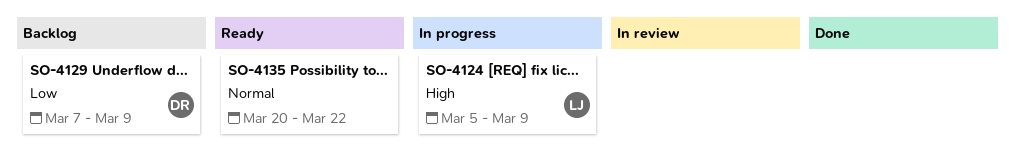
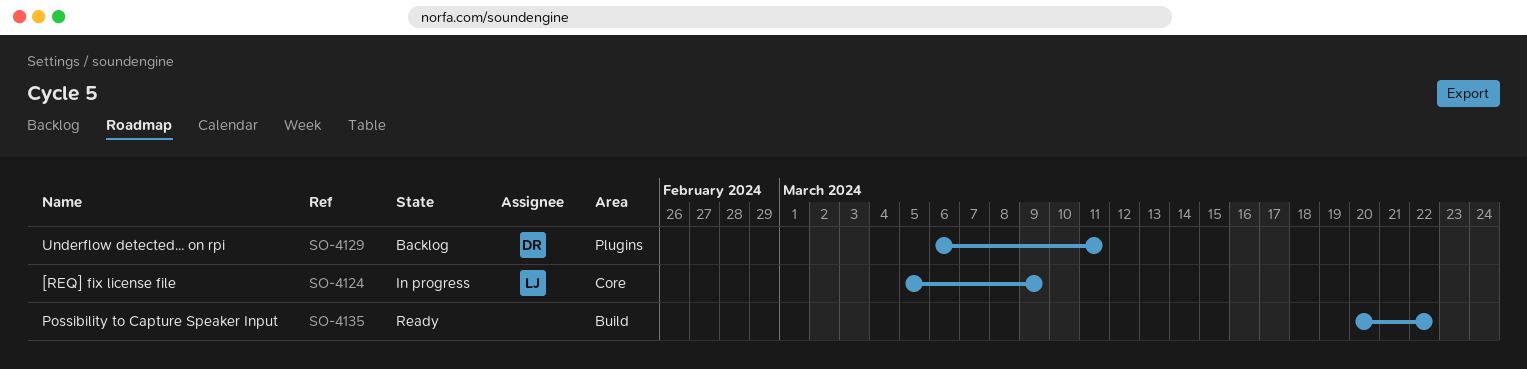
SO-4129, start: Mar 7 -> Mar 6
SO-4129, due: Mar 9 -> Mar 11

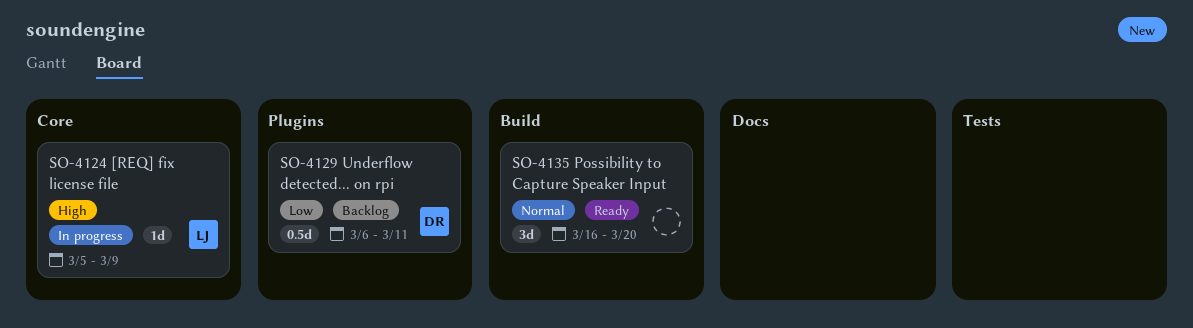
SO-4135, start: Mar 20 -> Mar 16
SO-4135, due: Mar 22 -> Mar 20

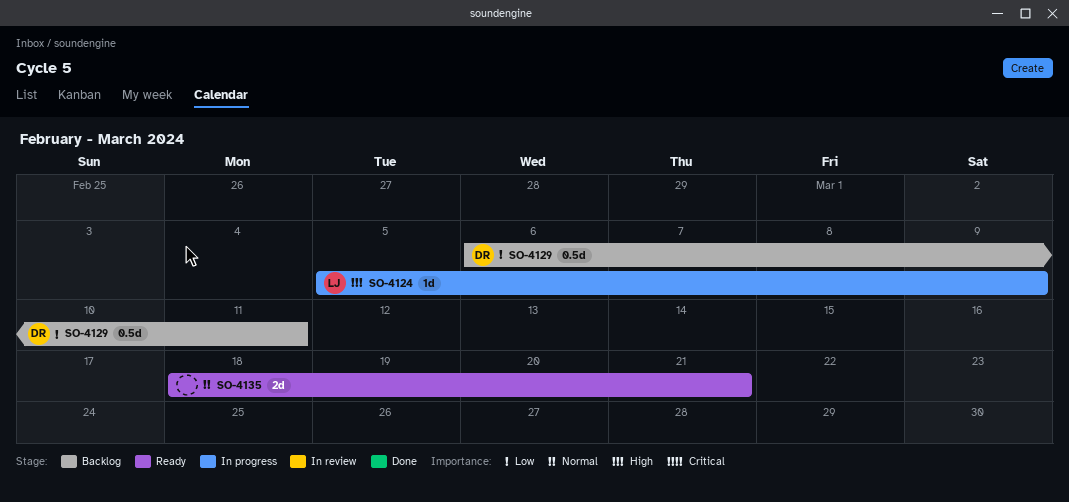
SO-4135, estimate: 3d -> 2d
SO-4135, start: Mar 16 -> Mar 18
SO-4135, due: Mar 20 -> Mar 21

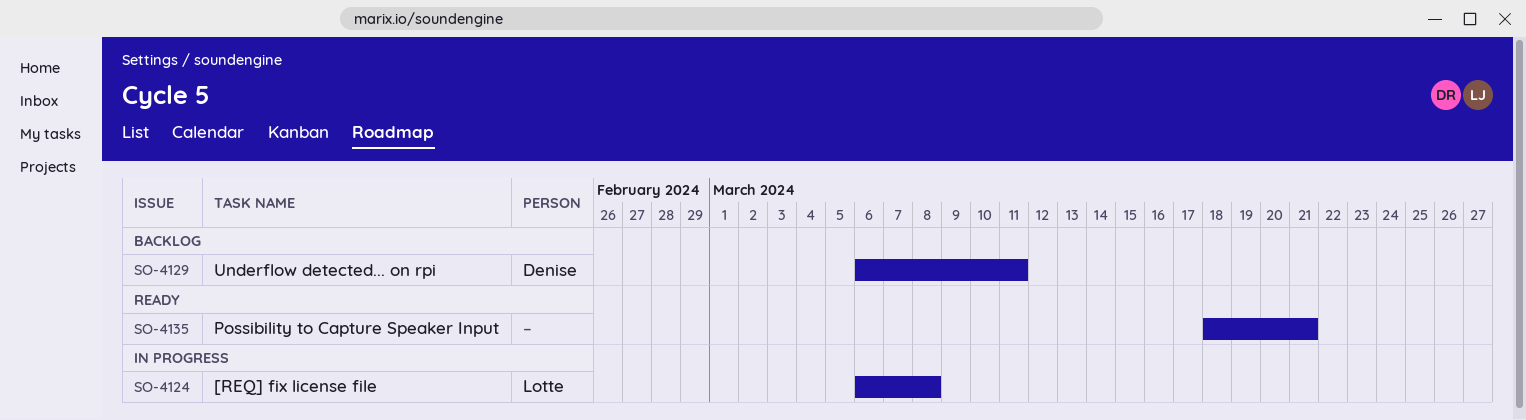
SO-4124, start: Mar 5 -> Mar 6
SO-4124, due: Mar 9 -> Mar 8

